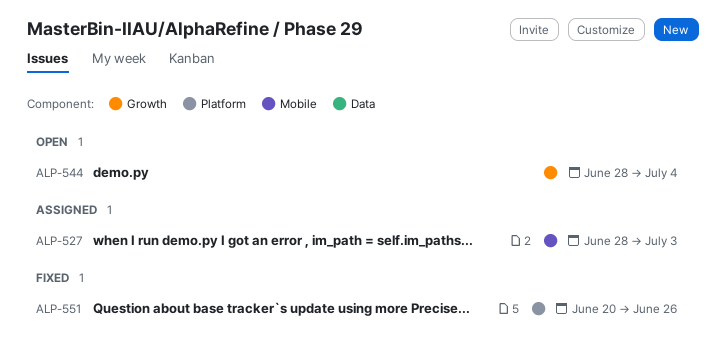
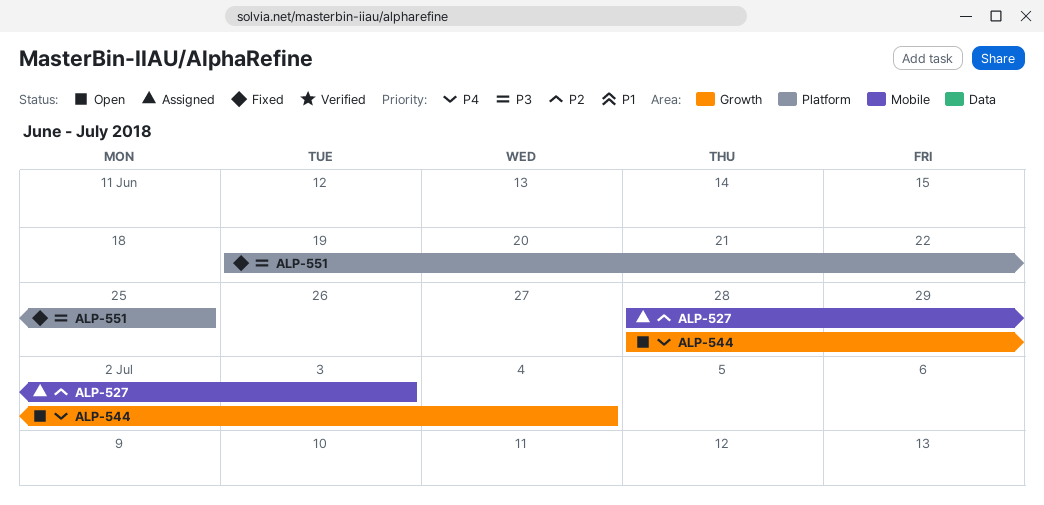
ALP-551, start: Jun 20 -> Jun 19
ALP-551, due: Jun 26 -> Jun 25

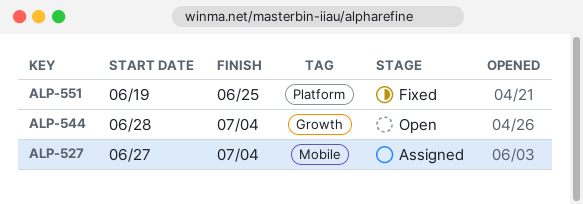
ALP-527, start: Jun 28 -> Jun 27
ALP-527, due: Jul 3 -> Jul 4

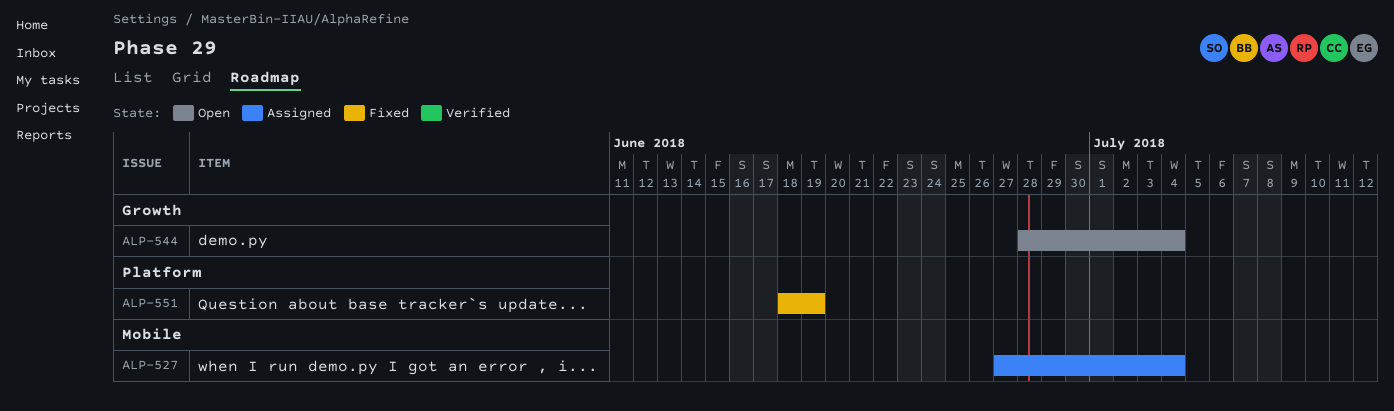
ALP-551, start: Jun 19 -> Jun 18
ALP-551, due: Jun 25 -> Jun 19

